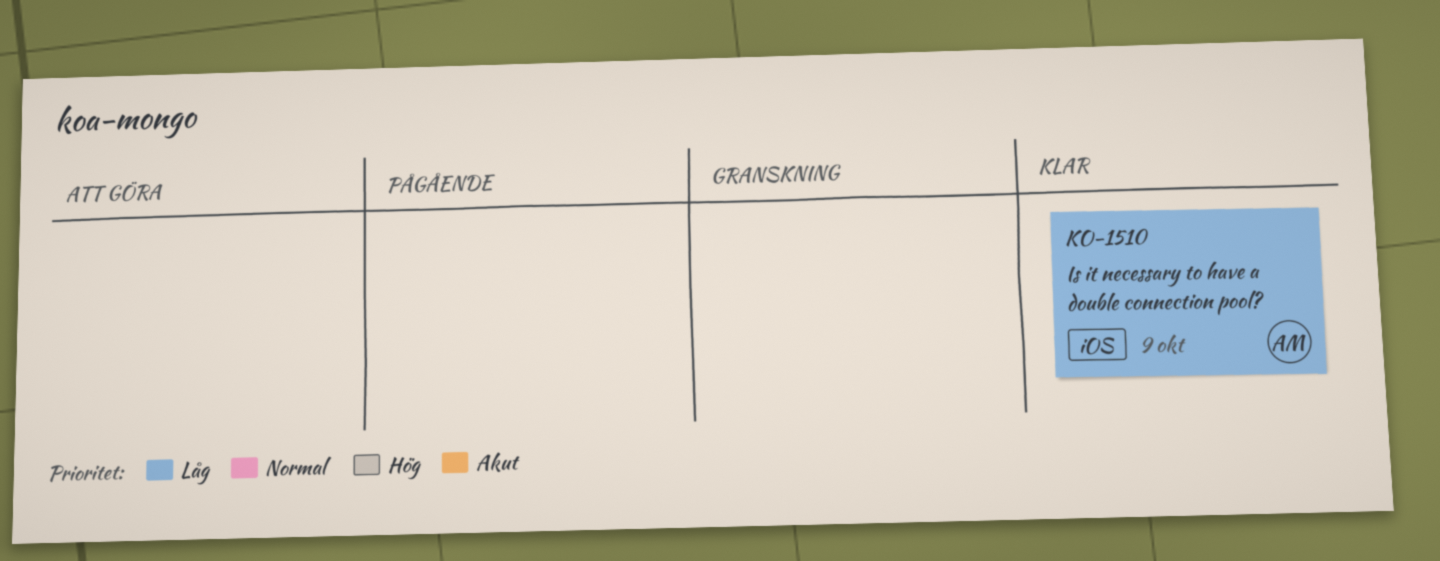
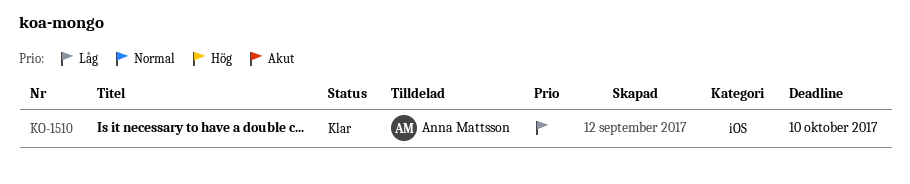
KO-1510, due: Oct 9 -> Oct 10

